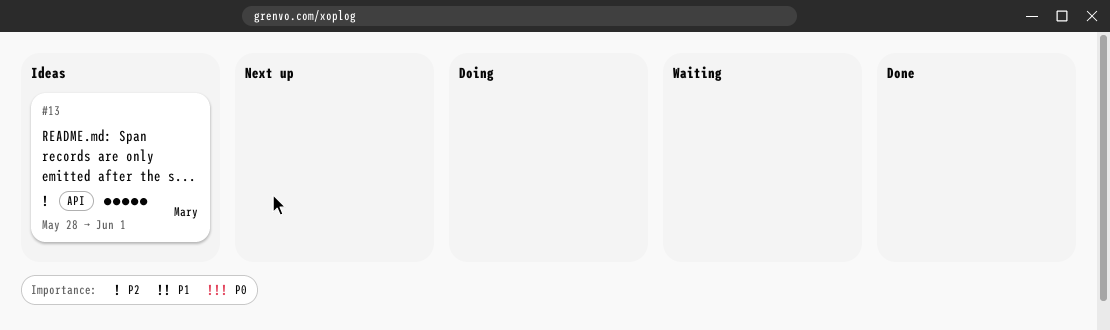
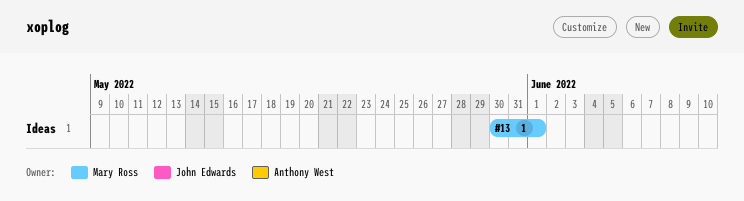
#13, estimate: 5 -> 1
#13, start: May 28 -> May 30

